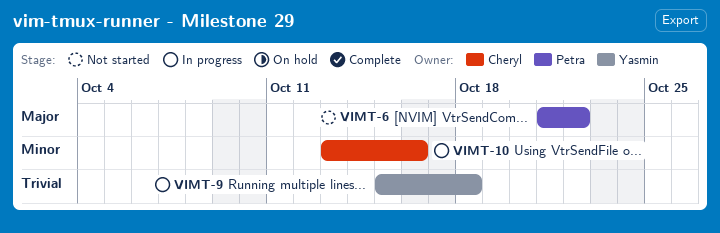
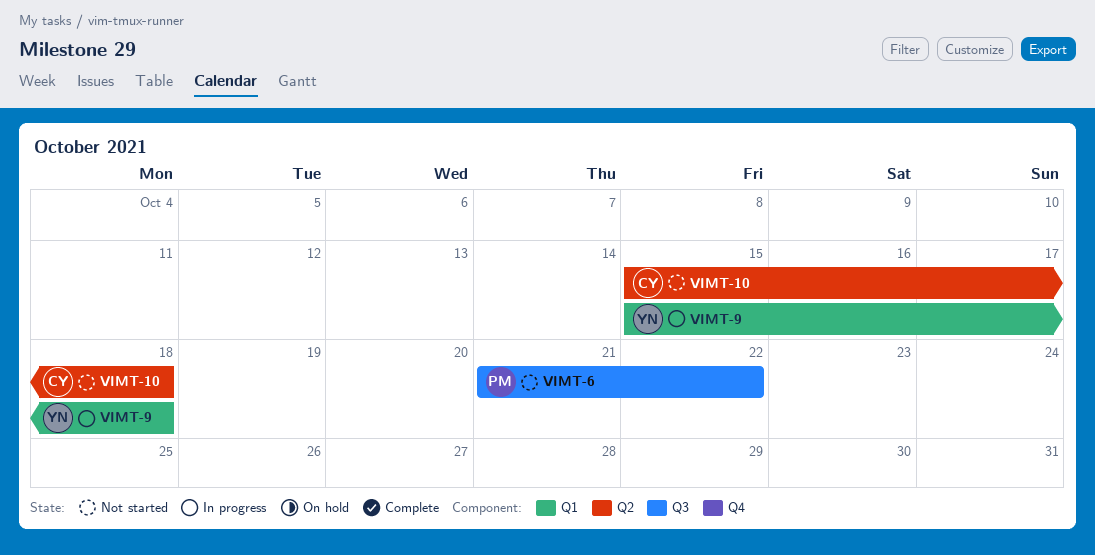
VIMT-10, status: In progress -> Not started
VIMT-10, start: Oct 13 -> Oct 15
VIMT-10, due: Oct 16 -> Oct 18

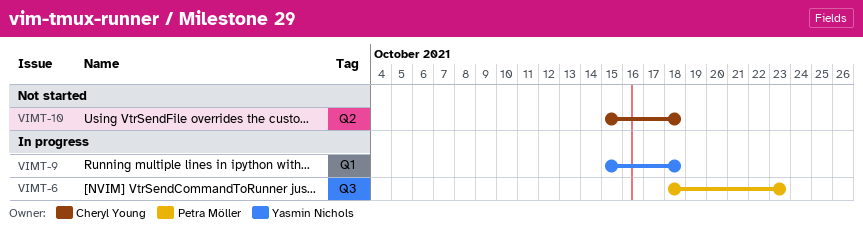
VIMT-6, status: Not started -> In progress
VIMT-6, start: Oct 21 -> Oct 18
VIMT-6, due: Oct 22 -> Oct 23

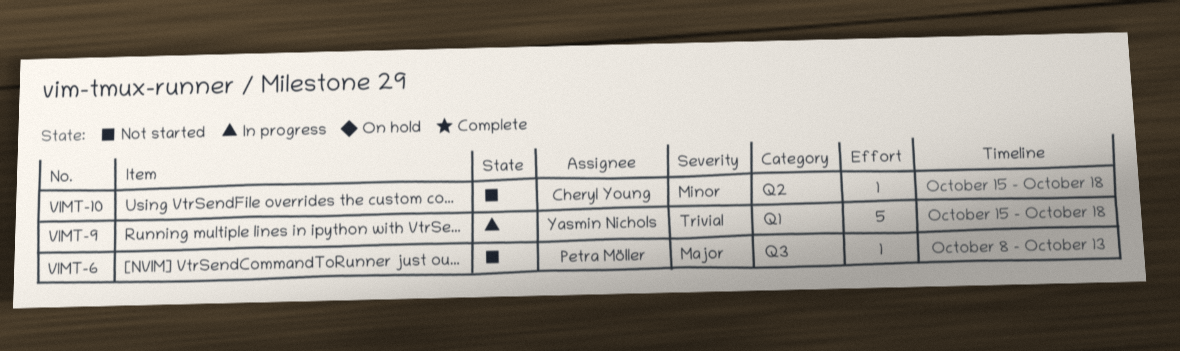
VIMT-6, status: In progress -> Not started
VIMT-6, start: Oct 18 -> Oct 8
VIMT-6, due: Oct 23 -> Oct 13

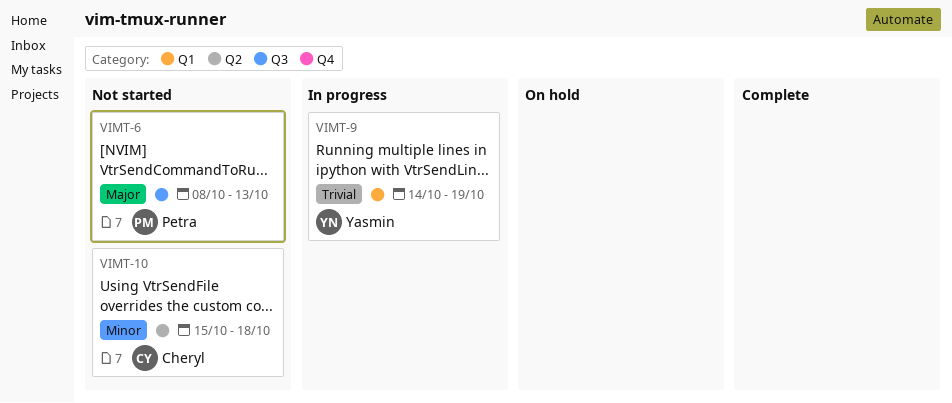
VIMT-9, start: Oct 15 -> Oct 14
VIMT-9, due: Oct 18 -> Oct 19

